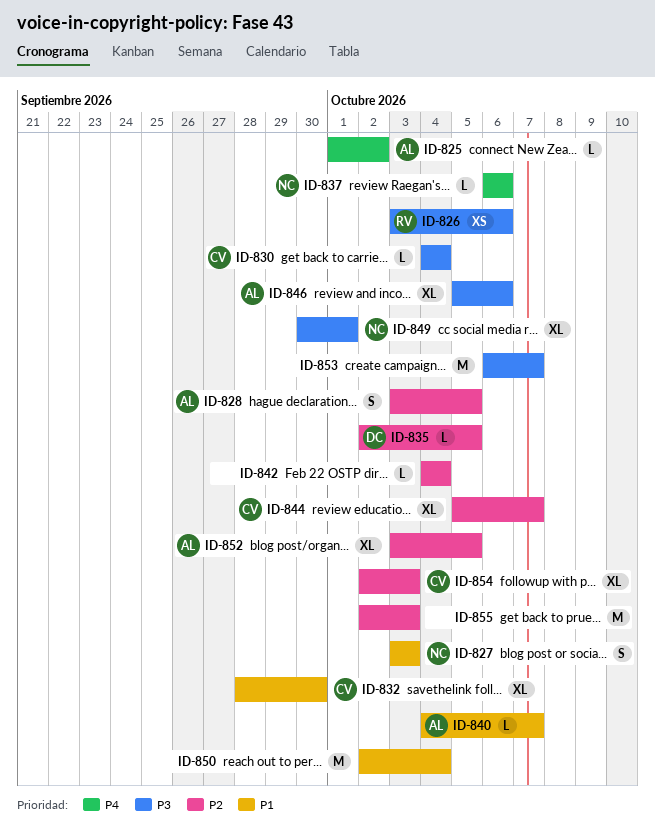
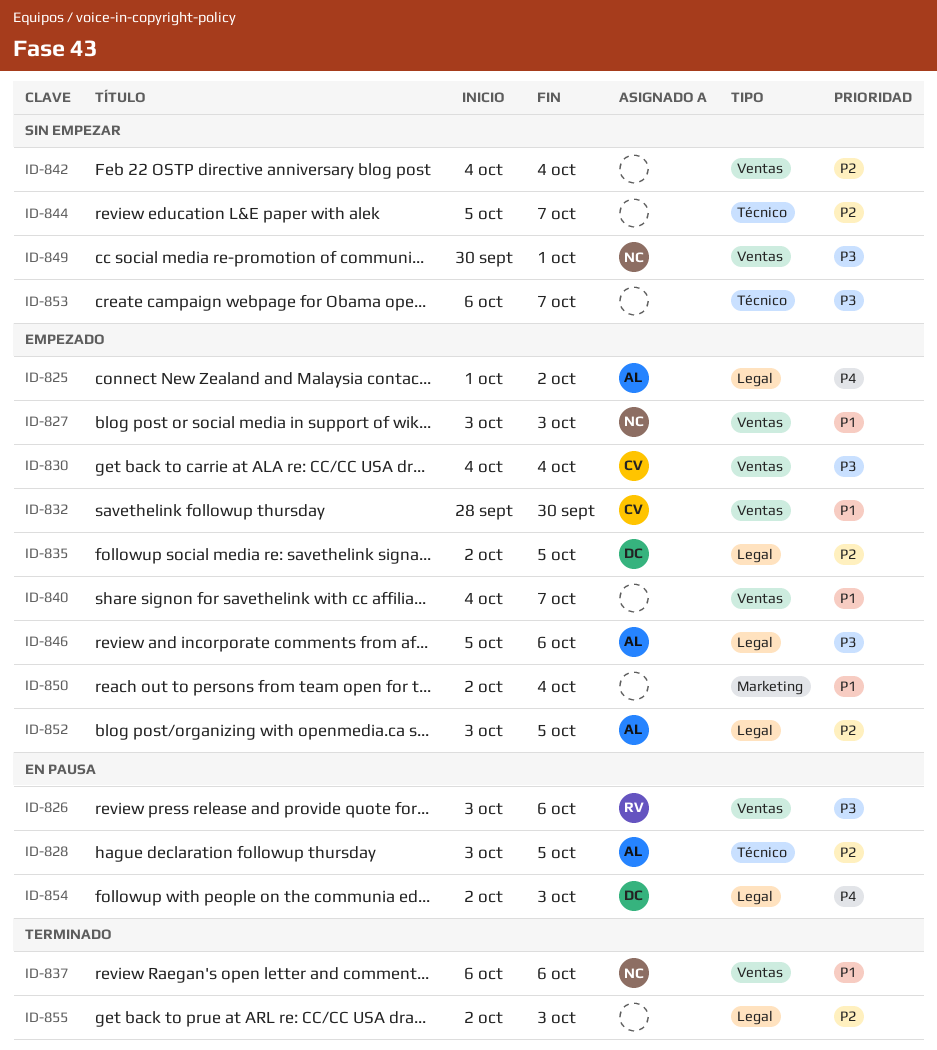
ID-837, priority: P4 -> P1
ID-840, owner: AL -> none
ID-844, owner: CV -> none
ID-854, owner: CV -> DC
ID-854, priority: P2 -> P4

